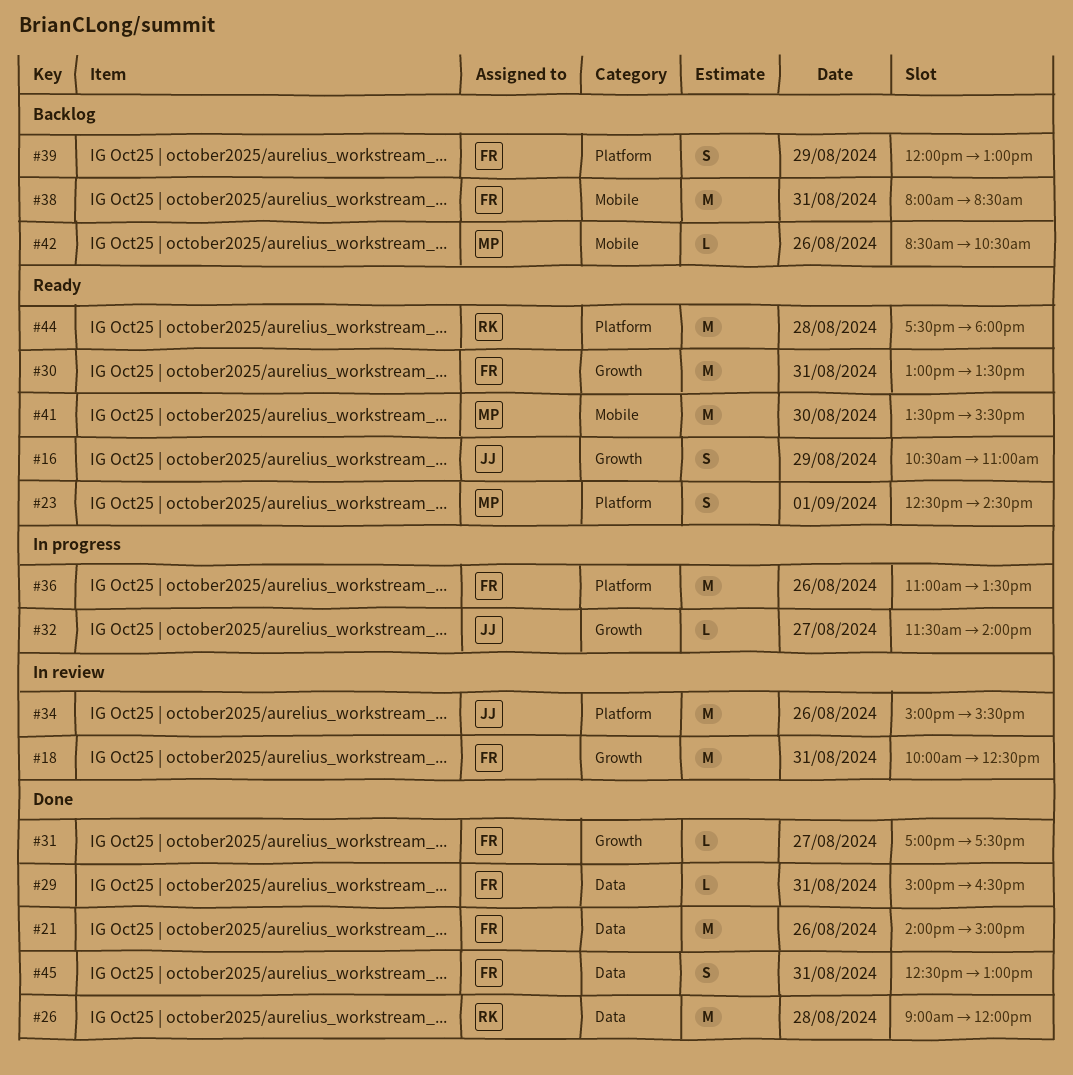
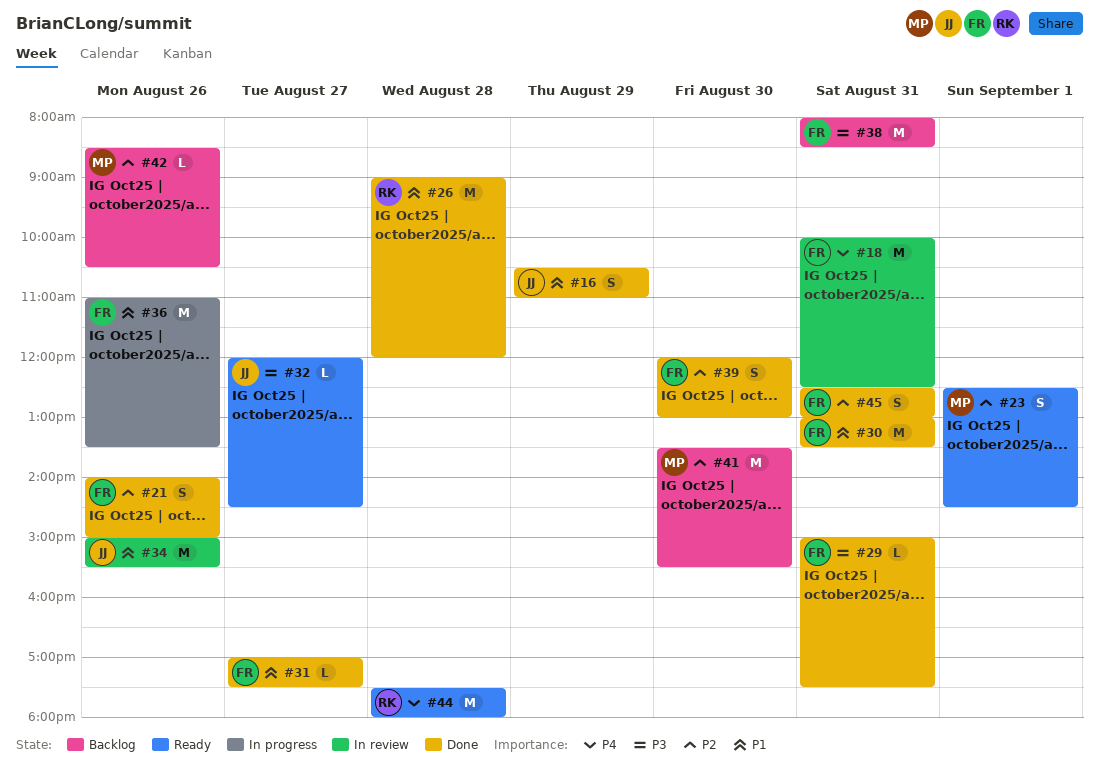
#16, status: Ready -> Done
#21, estimate: M -> S
#29, ends: 16:30 -> 17:30
#30, status: Ready -> Done
#32, status: In progress -> Ready
#32, begins: 11:30 -> 12:00
#32, ends: 14:00 -> 14:30
#39, status: Backlog -> Done
#39, day: Aug 29 -> Aug 30
#41, status: Ready -> Backlog

